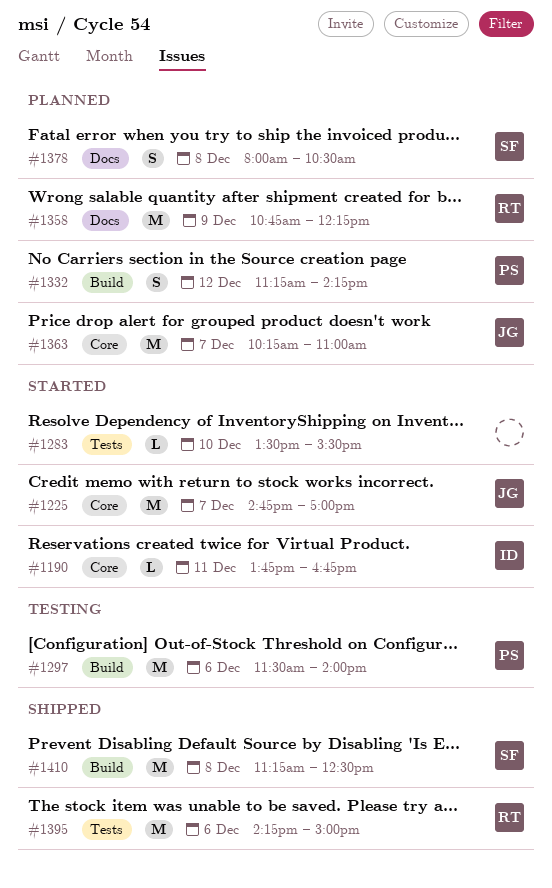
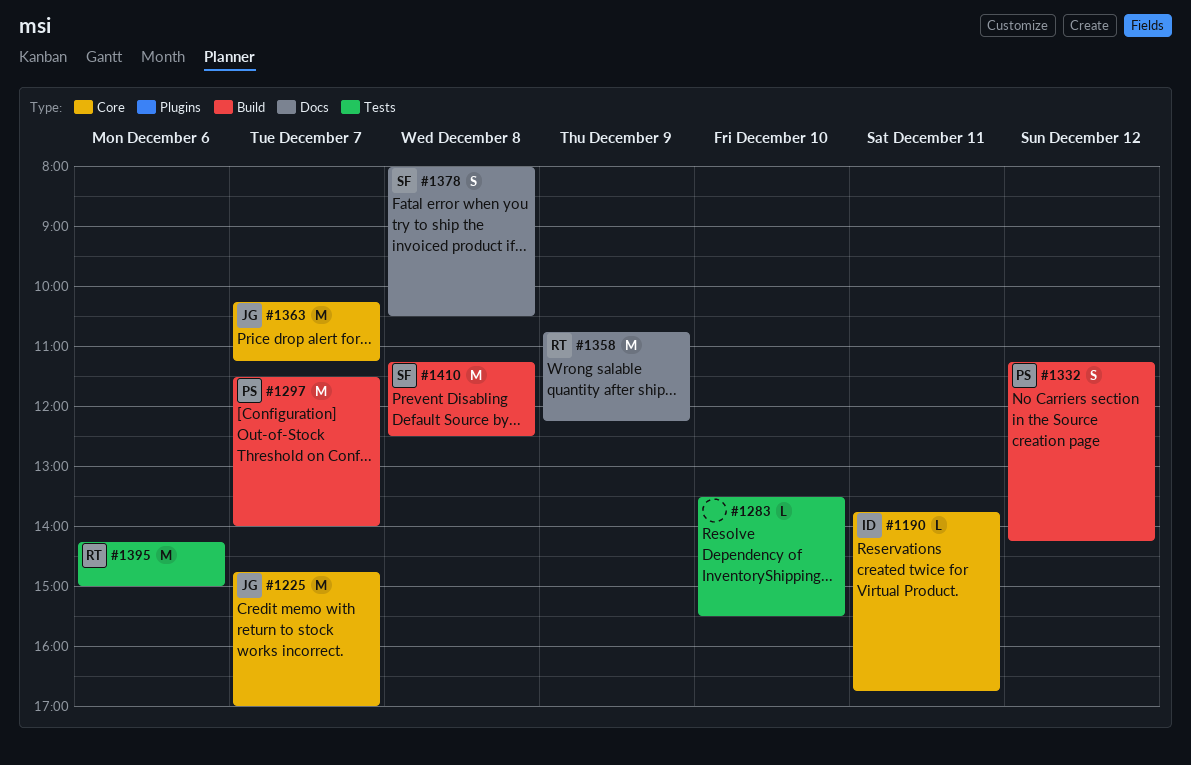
#1297, day: Dec 6 -> Dec 7
#1363, ends: 11:00 -> 11:15

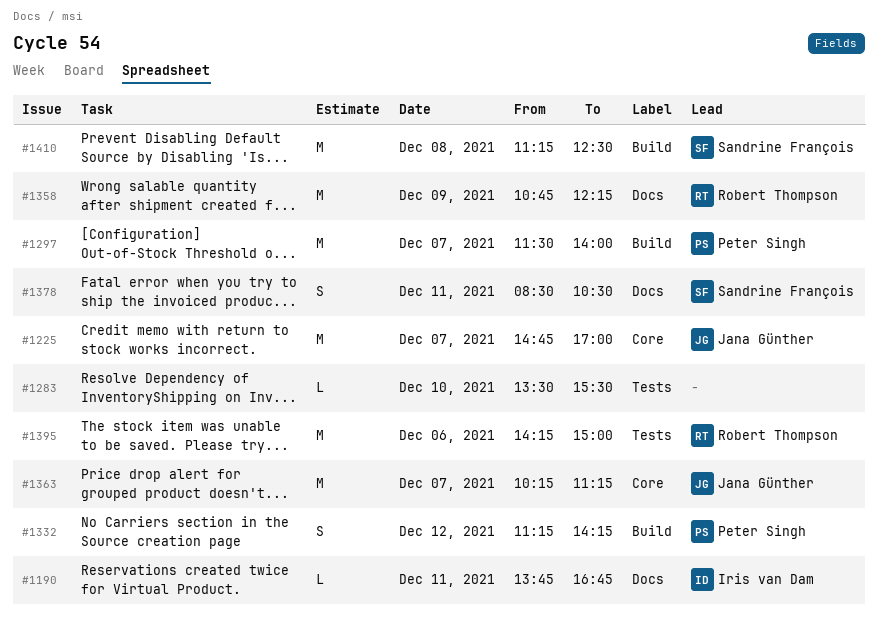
#1190, label: Core -> Docs
#1378, day: Dec 8 -> Dec 11
#1378, begins: 08:00 -> 08:30

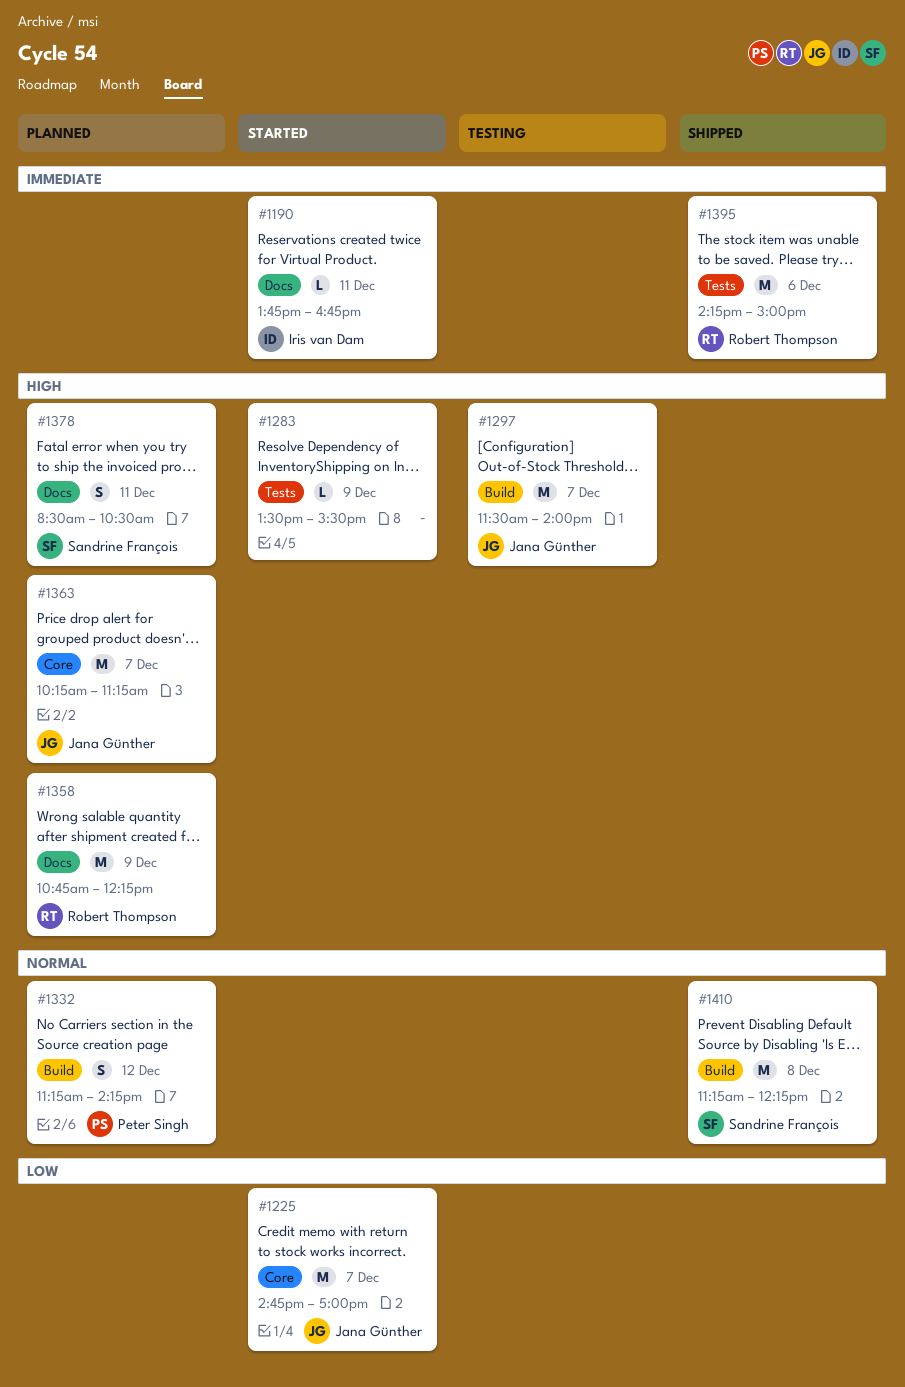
#1283, day: Dec 10 -> Dec 9
#1297, owner: Peter Singh -> Jana Günther
#1410, ends: 12:30 -> 12:15

